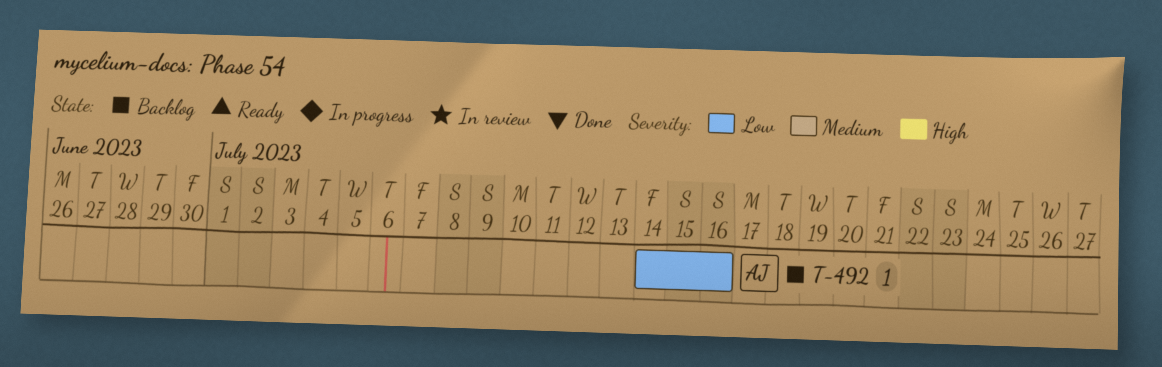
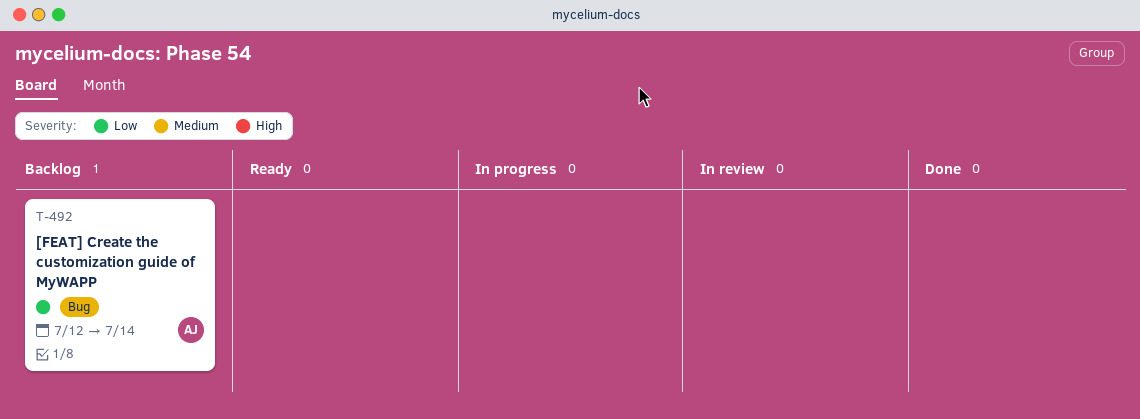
T-492, start: Jul 14 -> Jul 12
T-492, due: Jul 16 -> Jul 14

